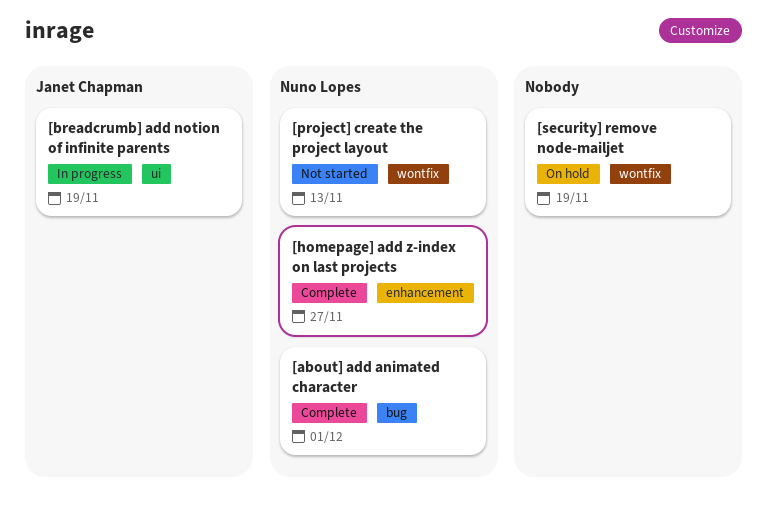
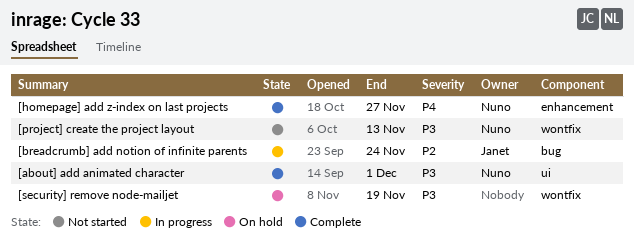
[about] add animated character, label: bug -> ui
[breadcrumb] add notion of infinite parents, label: ui -> bug
[breadcrumb] add notion of infinite parents, due: Nov 19 -> Nov 24

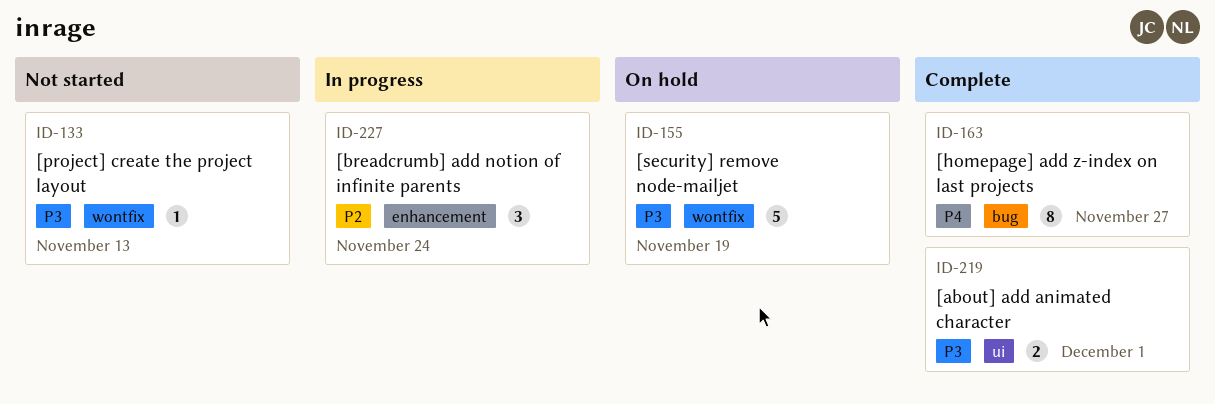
[breadcrumb] add notion of infinite parents, label: bug -> enhancement
[homepage] add z-index on last projects, label: enhancement -> bug

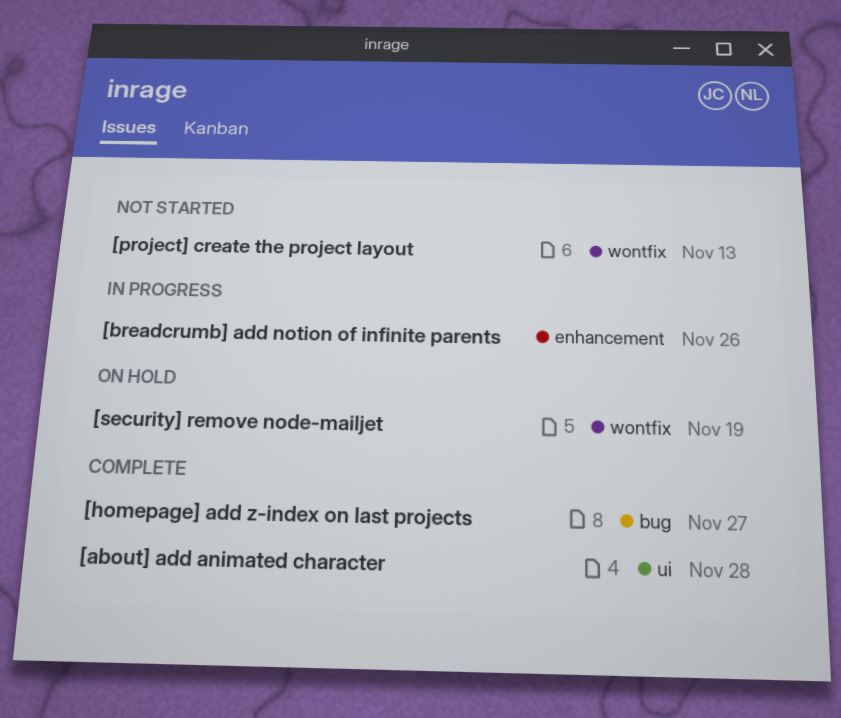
[about] add animated character, due: Dec 1 -> Nov 28
[breadcrumb] add notion of infinite parents, due: Nov 24 -> Nov 26

